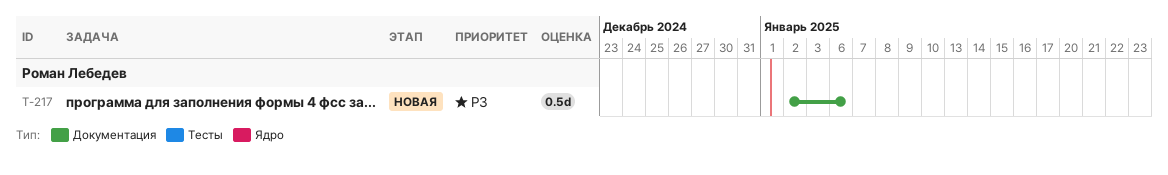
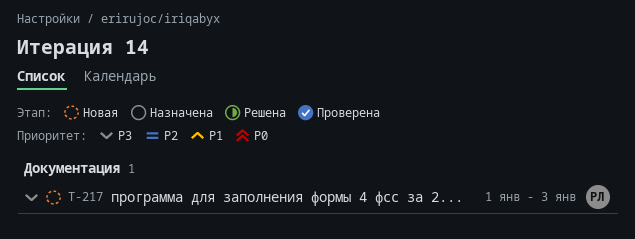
T-217, start: Jan 2 -> Jan 1
T-217, due: Jan 6 -> Jan 3

